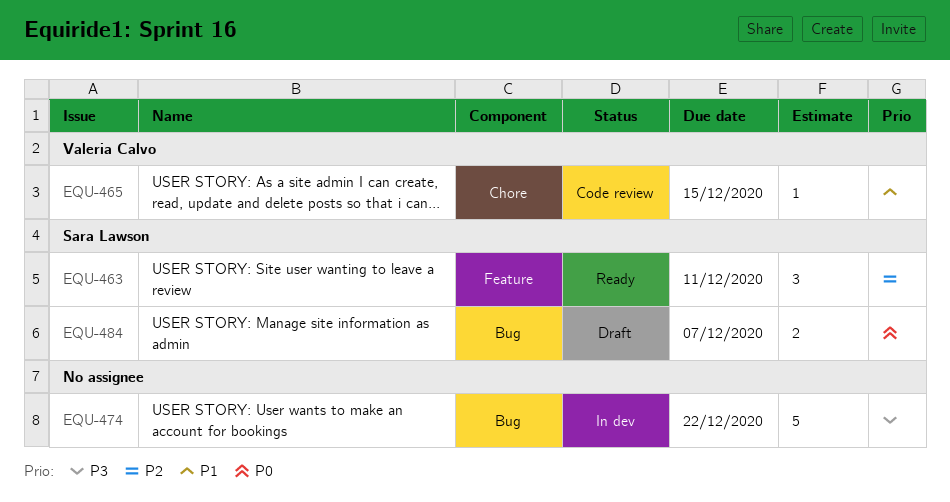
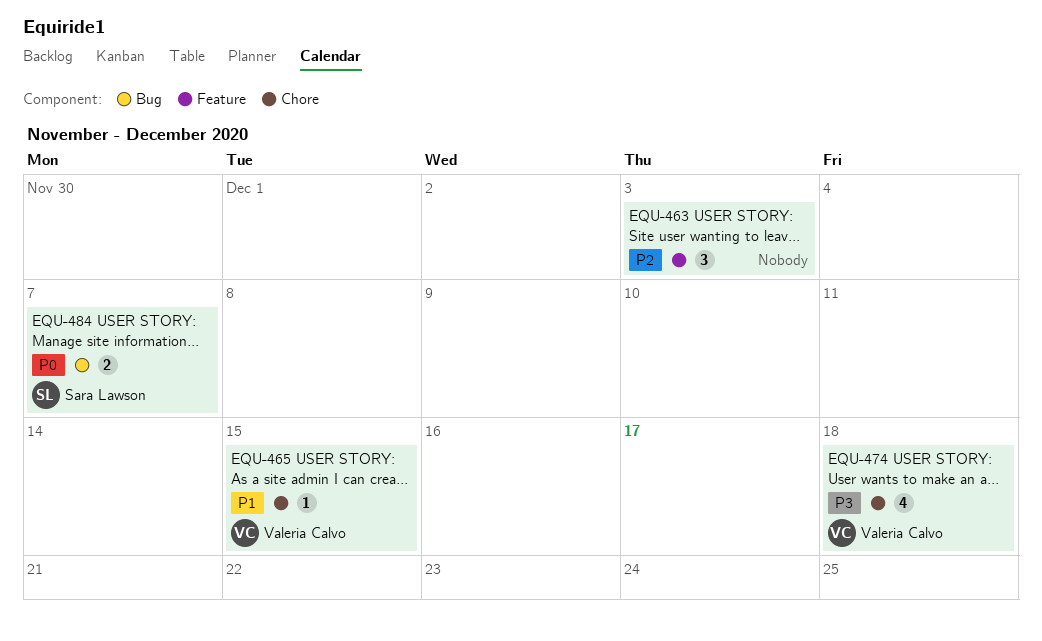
EQU-463, owner: Sara Lawson -> none
EQU-463, due: Dec 11 -> Dec 3
EQU-474, owner: none -> Valeria Calvo
EQU-474, label: Bug -> Chore
EQU-474, estimate: 5 -> 4
EQU-474, due: Dec 22 -> Dec 18

